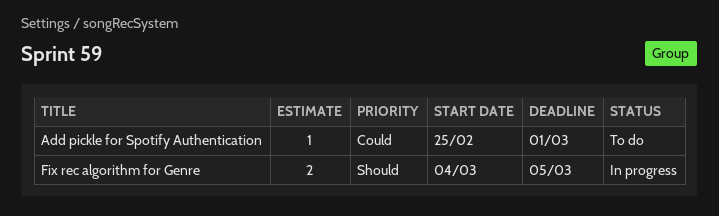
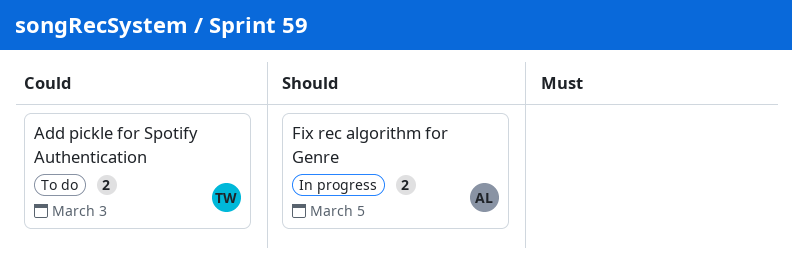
Add pickle for Spotify Authentication, estimate: 1 -> 2
Add pickle for Spotify Authentication, due: Mar 1 -> Mar 3

